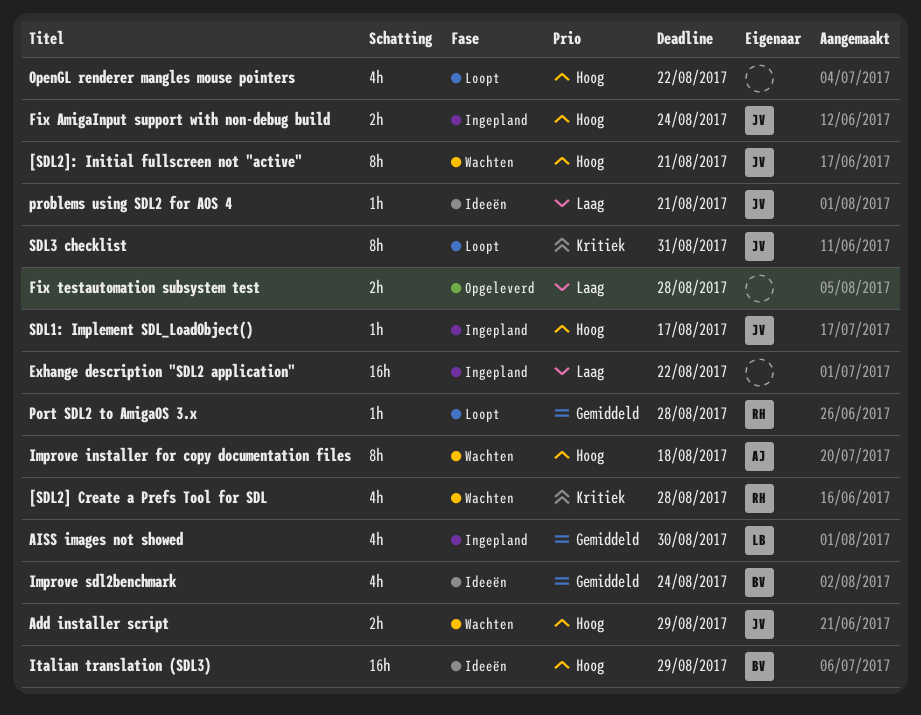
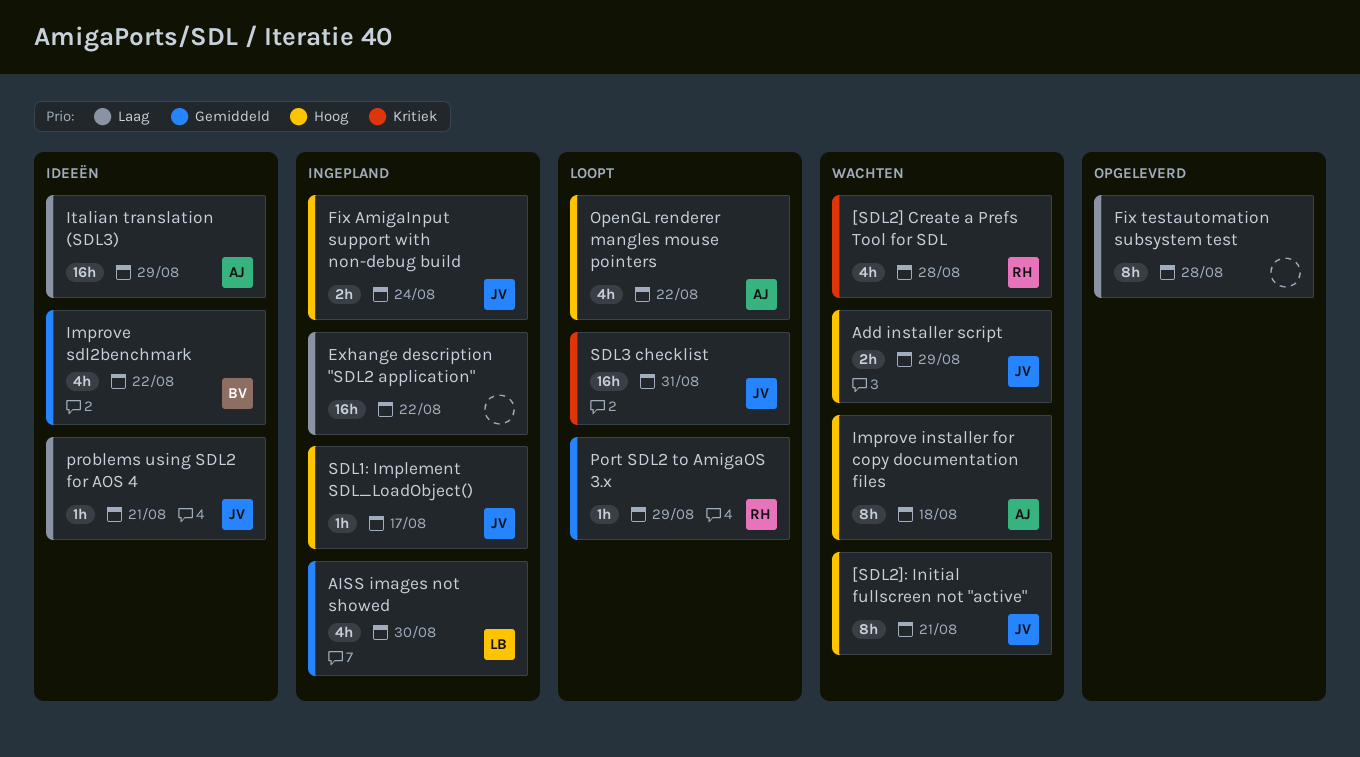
Fix testautomation subsystem test, estimate: 2h -> 8h
Improve sdl2benchmark, due: Aug 24 -> Aug 22
Italian translation (SDL3), owner: BV -> AJ
Italian translation (SDL3), priority: Hoog -> Laag
OpenGL renderer mangles mouse pointers, owner: none -> AJ
Port SDL2 to AmigaOS 3.x, due: Aug 28 -> Aug 29
SDL3 checklist, estimate: 8h -> 16h

